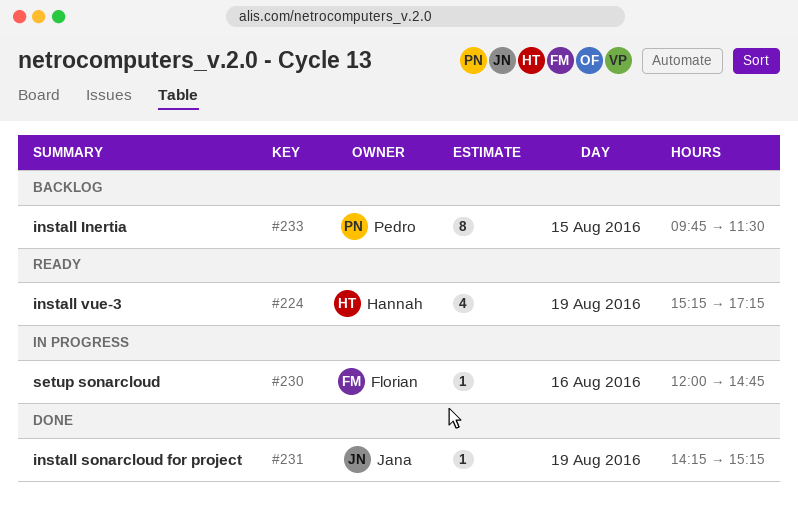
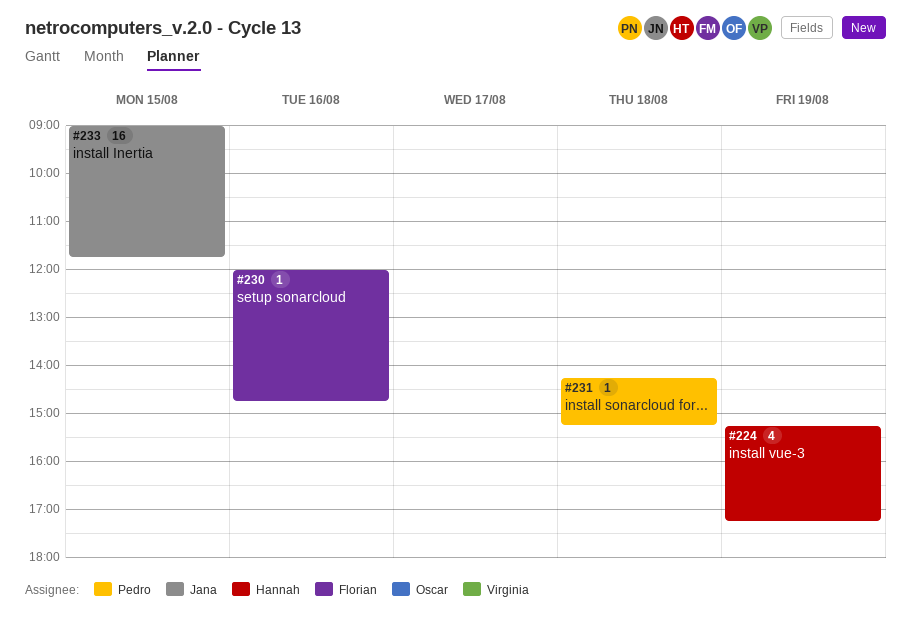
#231, owner: Jana -> Pedro
#231, day: Aug 19 -> Aug 18
#233, owner: Pedro -> Jana
#233, estimate: 8 -> 16
#233, begins: 09:45 -> 09:00
#233, ends: 11:30 -> 11:45

